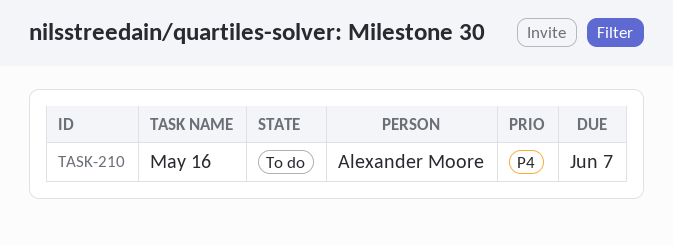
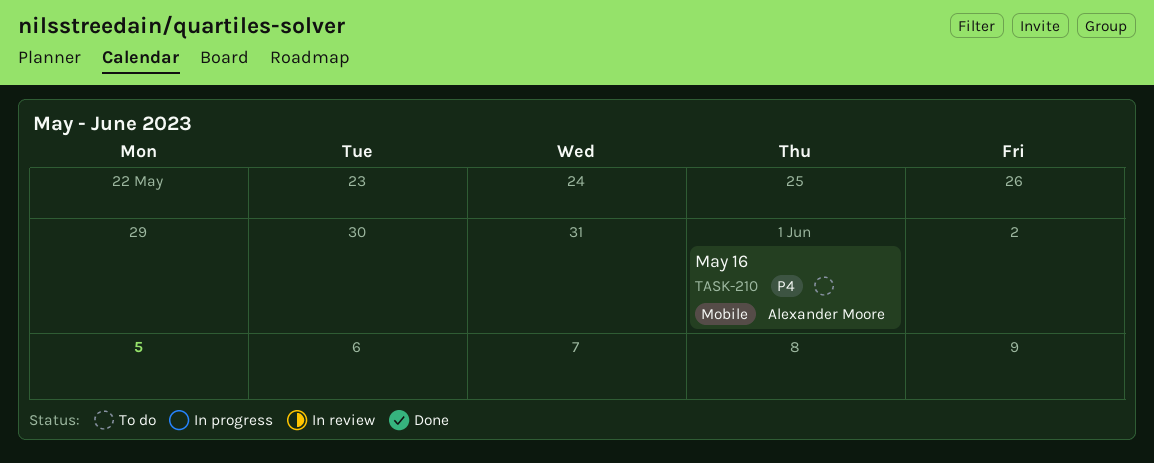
TASK-210, due: Jun 7 -> Jun 1

